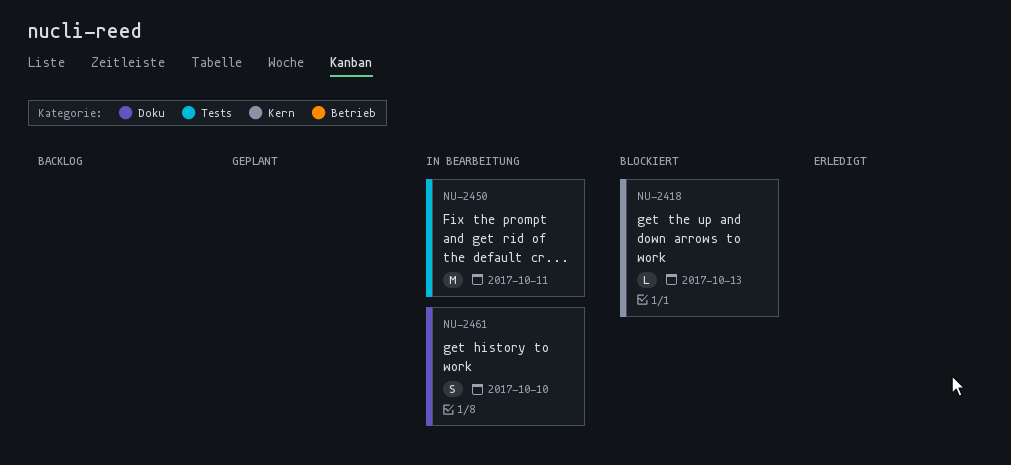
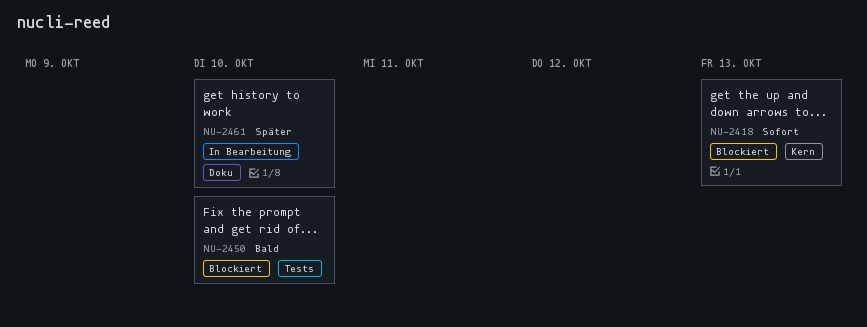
NU-2450, status: In Bearbeitung -> Blockiert
NU-2450, due: Oct 11 -> Oct 10

